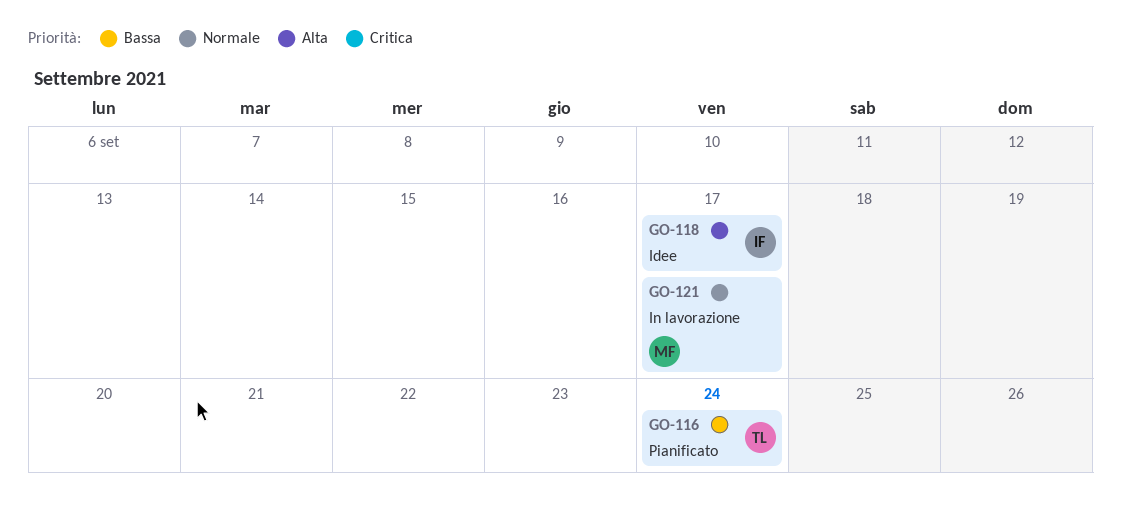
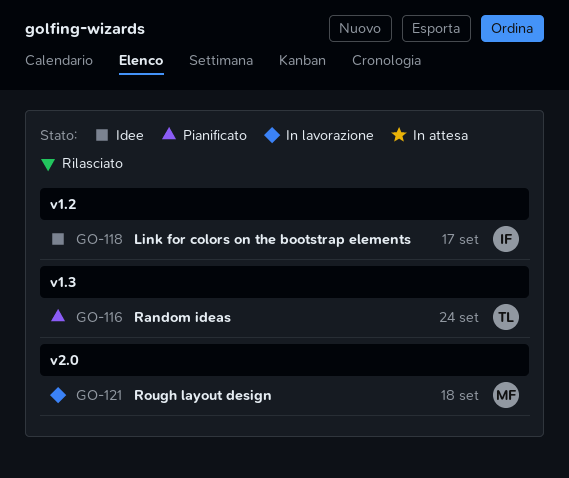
GO-121, due: Sep 17 -> Sep 18

